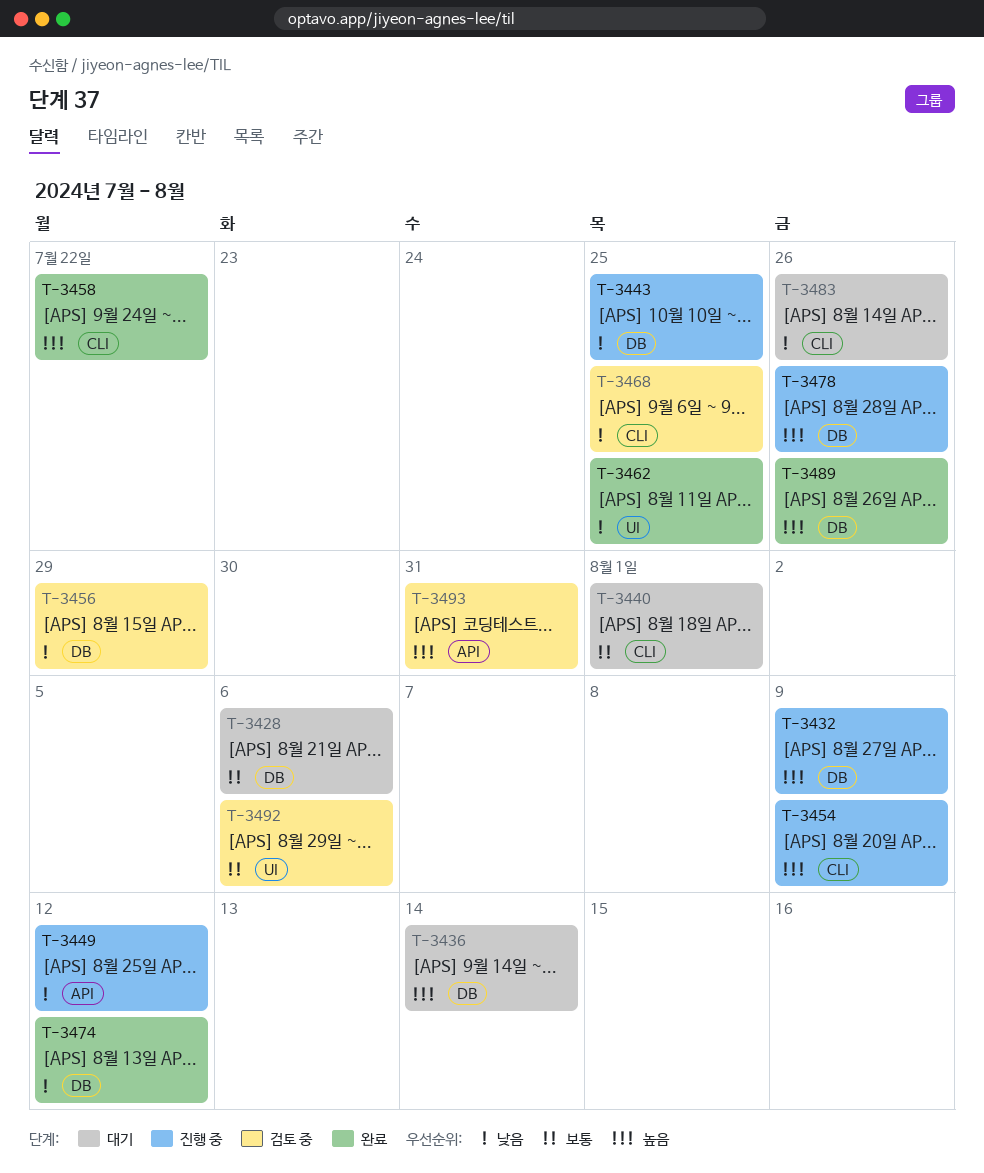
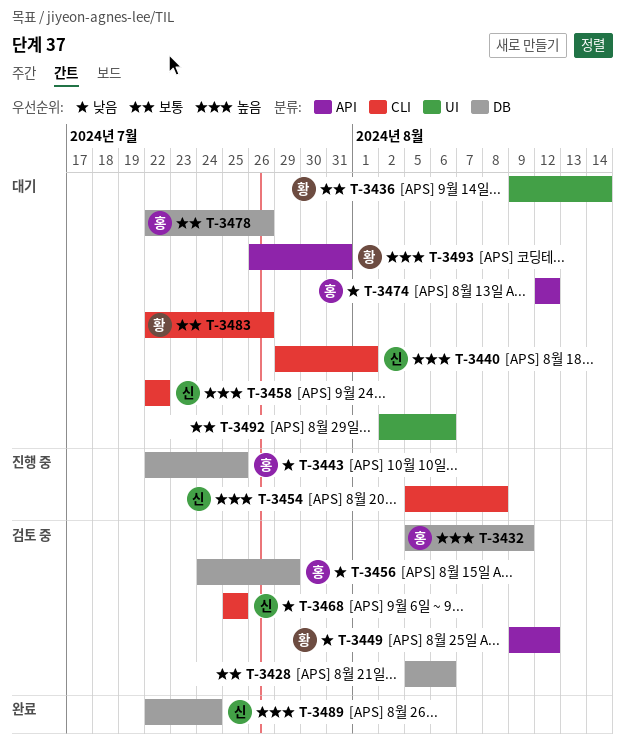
T-3428, status: 대기 -> 검토 중
T-3432, status: 진행 중 -> 검토 중
T-3436, priority: 높음 -> 보통
T-3436, label: DB -> UI
T-3440, priority: 보통 -> 높음
T-3449, status: 진행 중 -> 검토 중
T-3454, due: Aug 9 -> Aug 8
T-3458, status: 완료 -> 대기
T-3462: present -> none
T-3474, status: 완료 -> 대기
T-3474, label: DB -> API
T-3478, status: 진행 중 -> 대기
T-3478, priority: 높음 -> 보통
T-3483, priority: 낮음 -> 보통
T-3489, due: Jul 26 -> Jul 24
T-3492, status: 검토 중 -> 대기
T-3493, status: 검토 중 -> 대기

